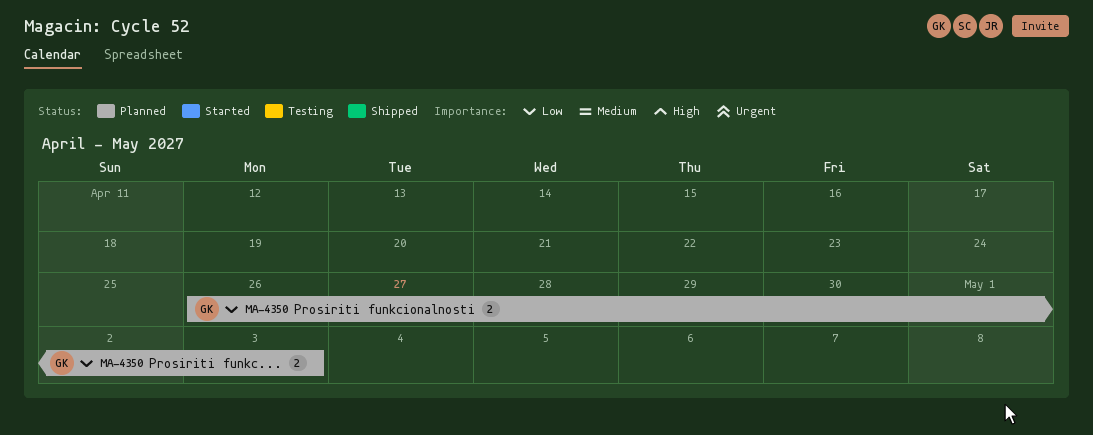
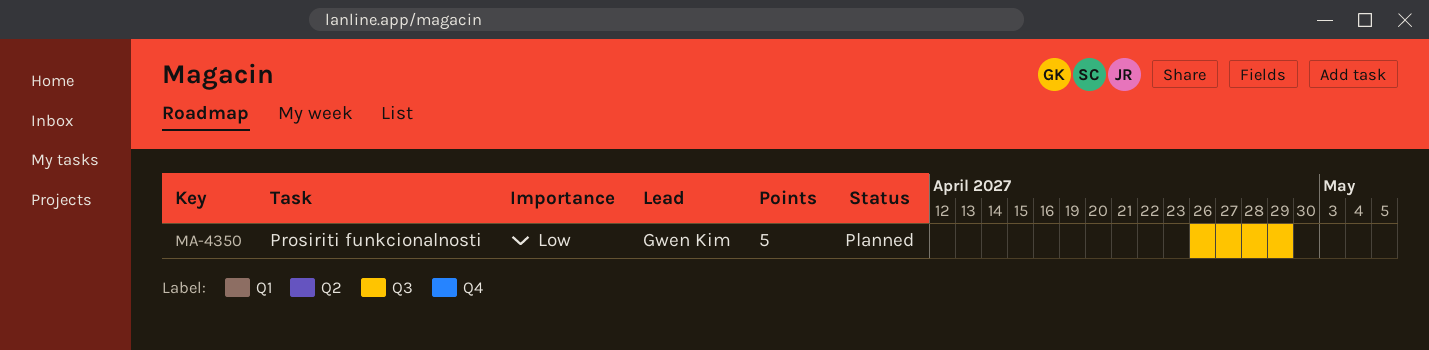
MA-4350, estimate: 2 -> 5
MA-4350, due: May 3 -> Apr 29

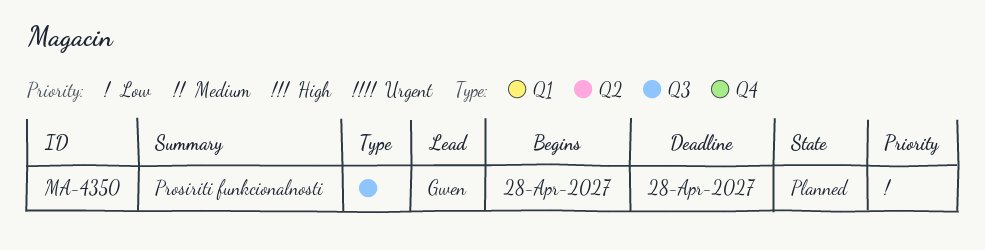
MA-4350, start: Apr 26 -> Apr 28
MA-4350, due: Apr 29 -> Apr 28

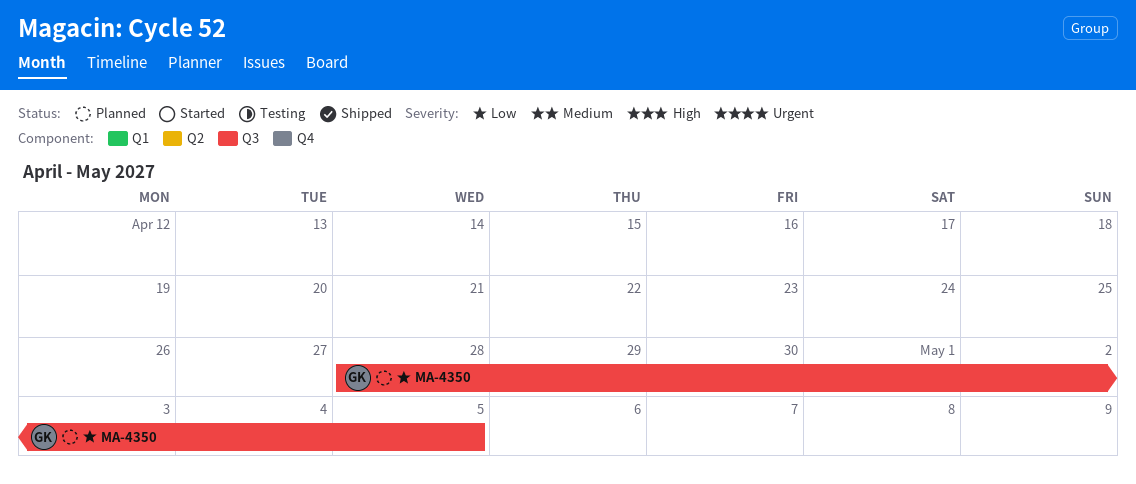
MA-4350, due: Apr 28 -> May 5

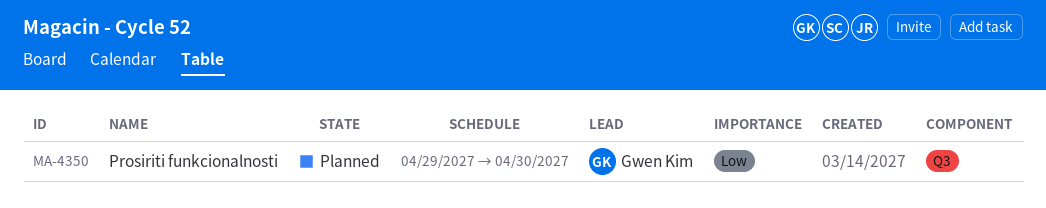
MA-4350, start: Apr 28 -> Apr 29
MA-4350, due: May 5 -> Apr 30

